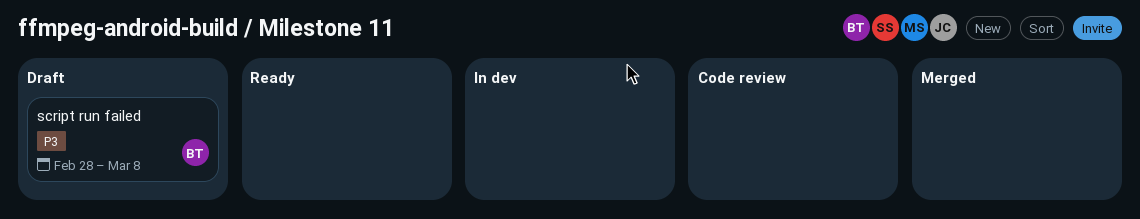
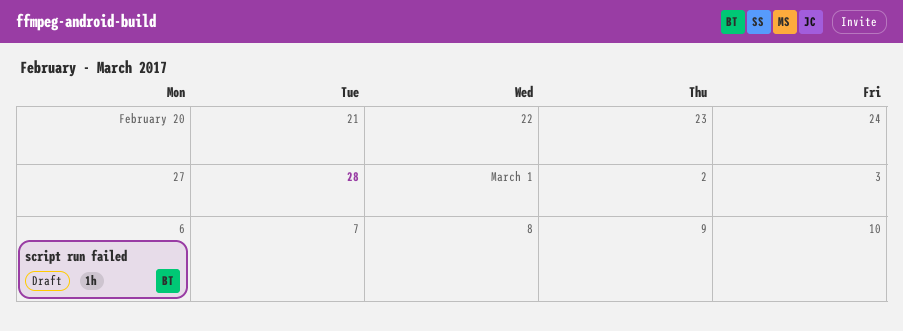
script run failed, due: Mar 8 -> Mar 6

